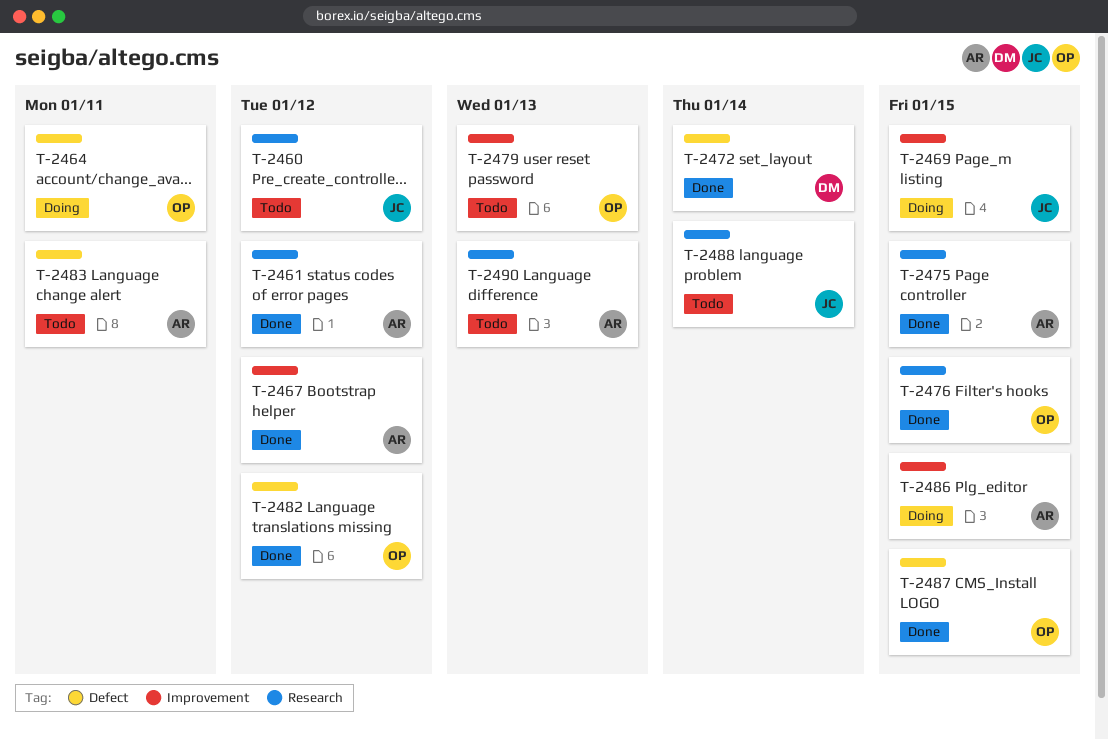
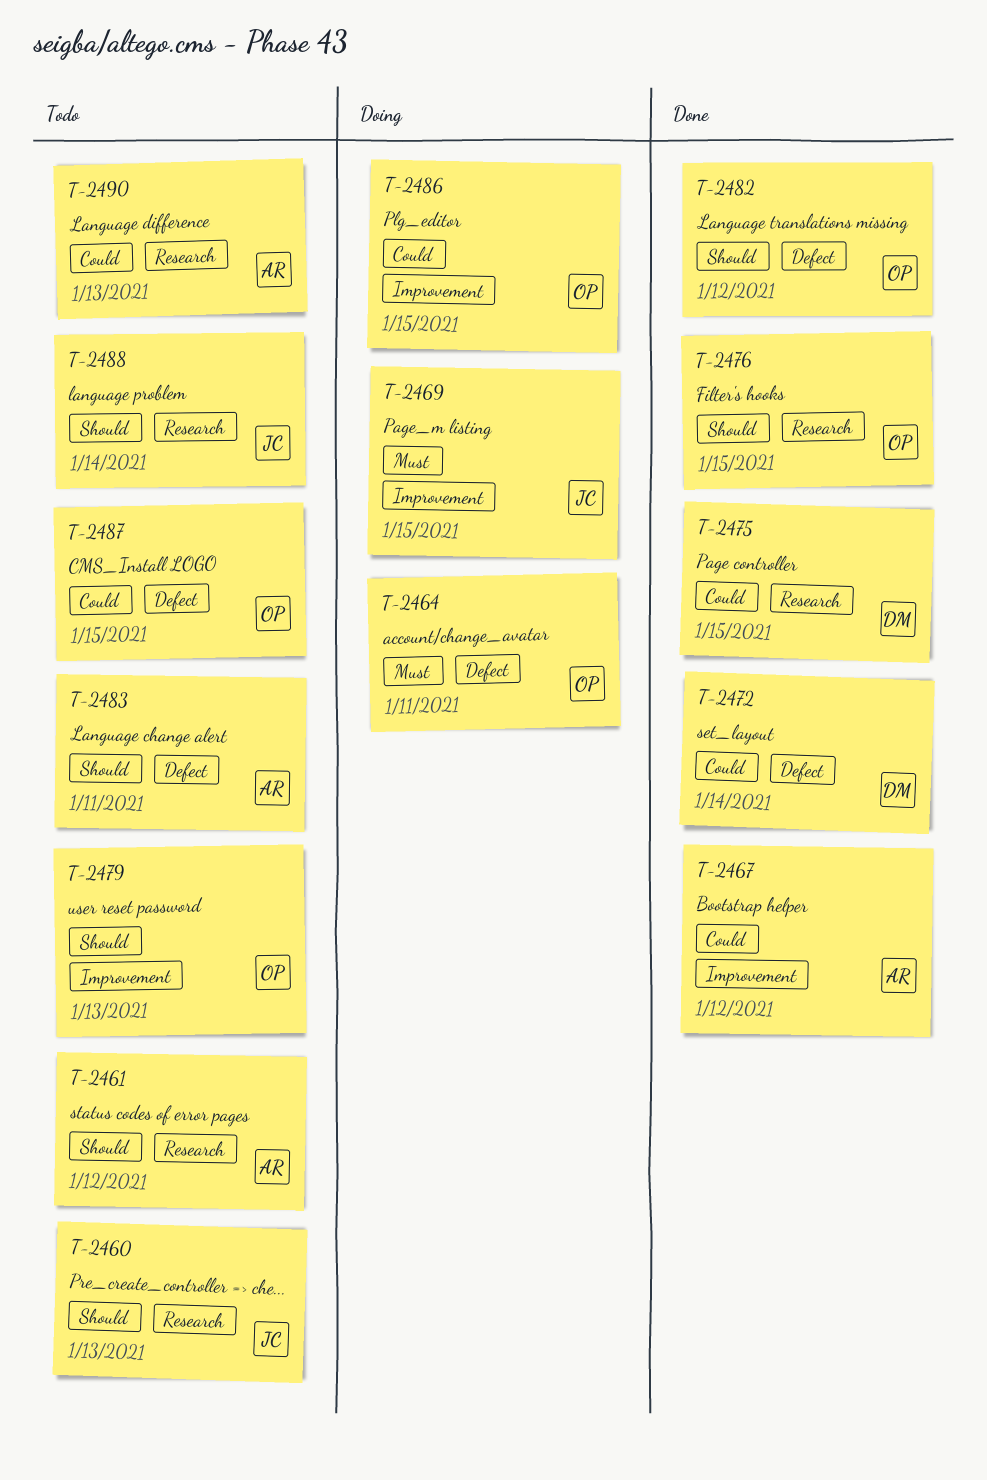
T-2460, due: Jan 12 -> Jan 13
T-2461, status: Done -> Todo
T-2475, owner: AR -> DM
T-2486, owner: AR -> OP
T-2487, status: Done -> Todo

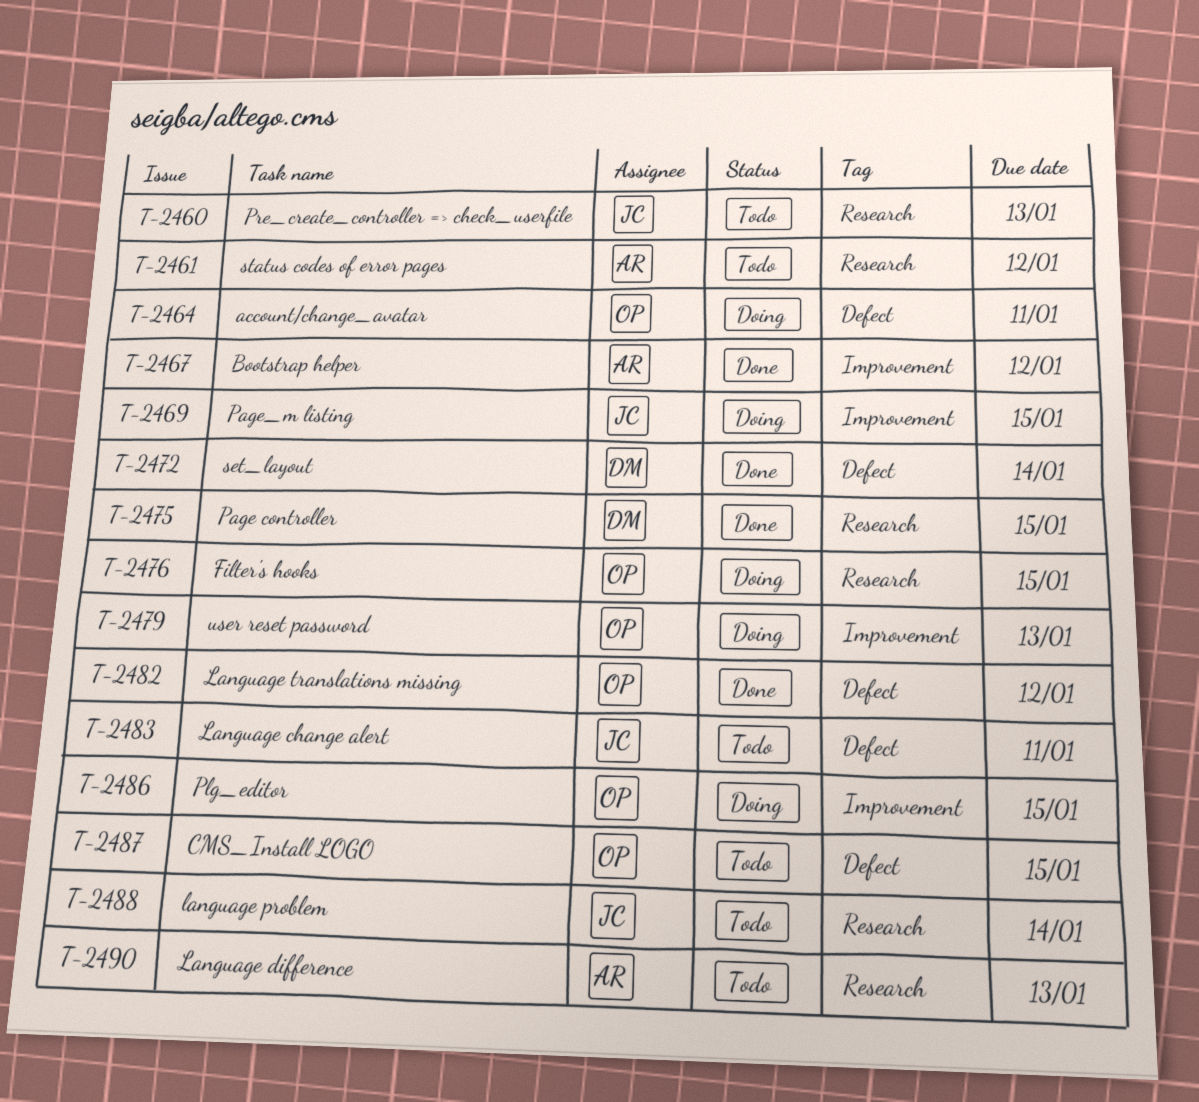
T-2476, status: Done -> Doing
T-2479, status: Todo -> Doing
T-2483, owner: AR -> JC

